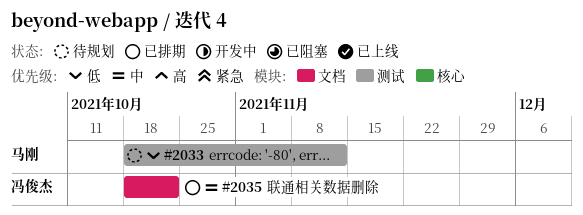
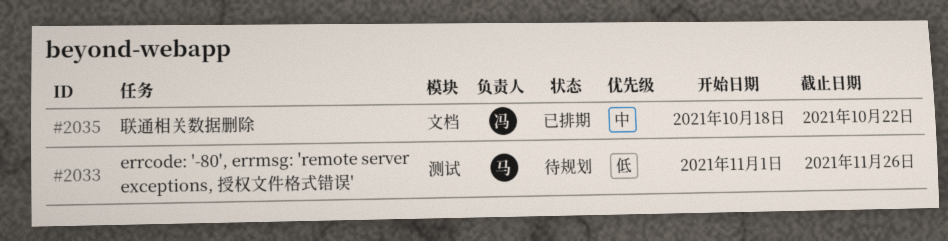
#2033, start: Oct 18 -> Nov 1
#2033, due: Nov 12 -> Nov 26

